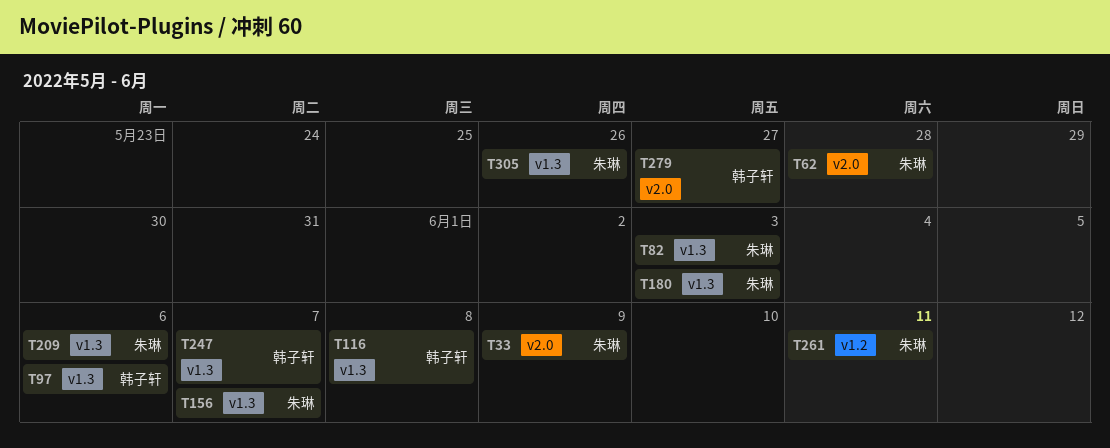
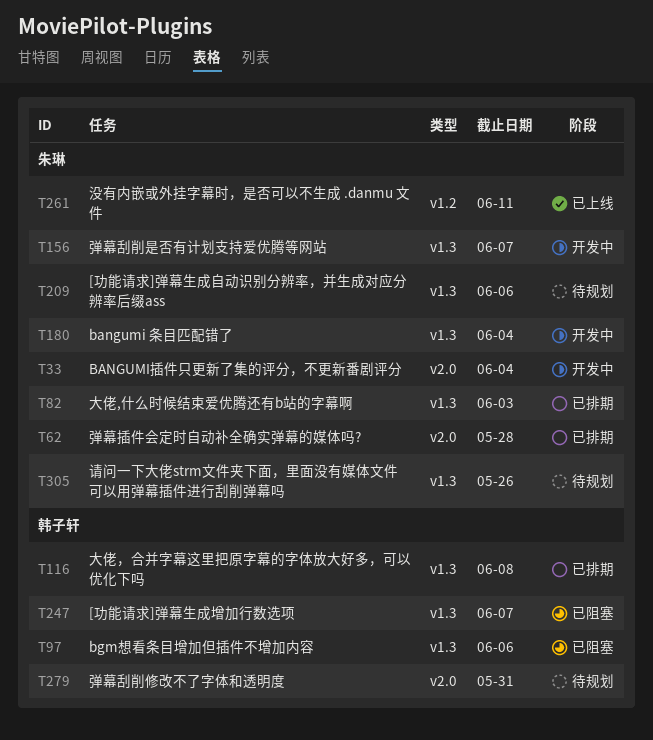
T33, due: Jun 9 -> Jun 4
T180, due: Jun 3 -> Jun 4
T279, due: May 27 -> May 31

